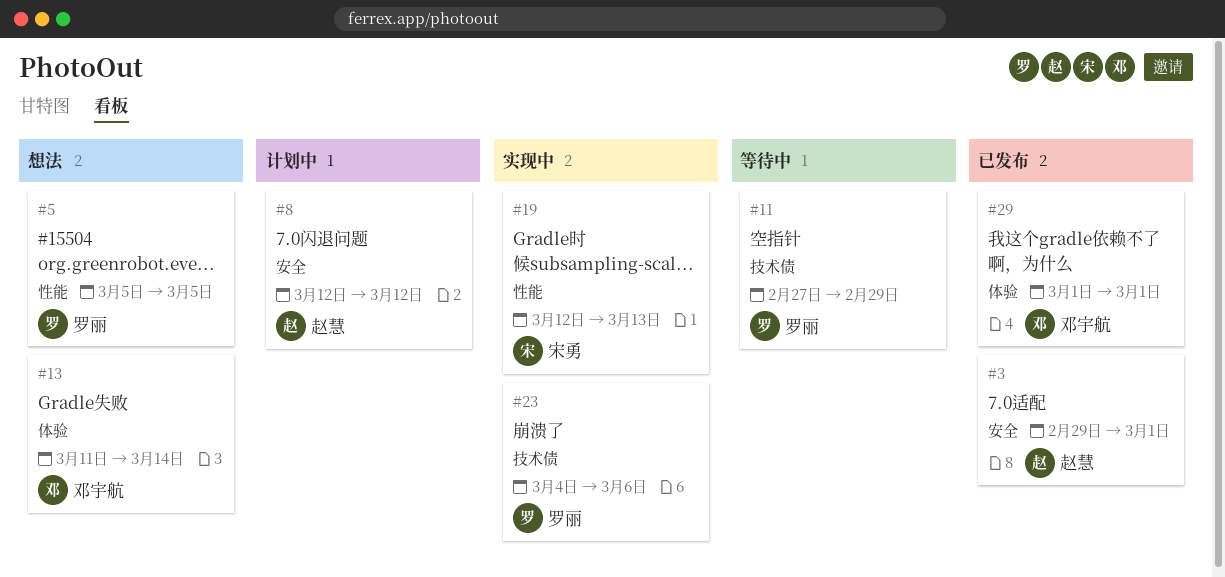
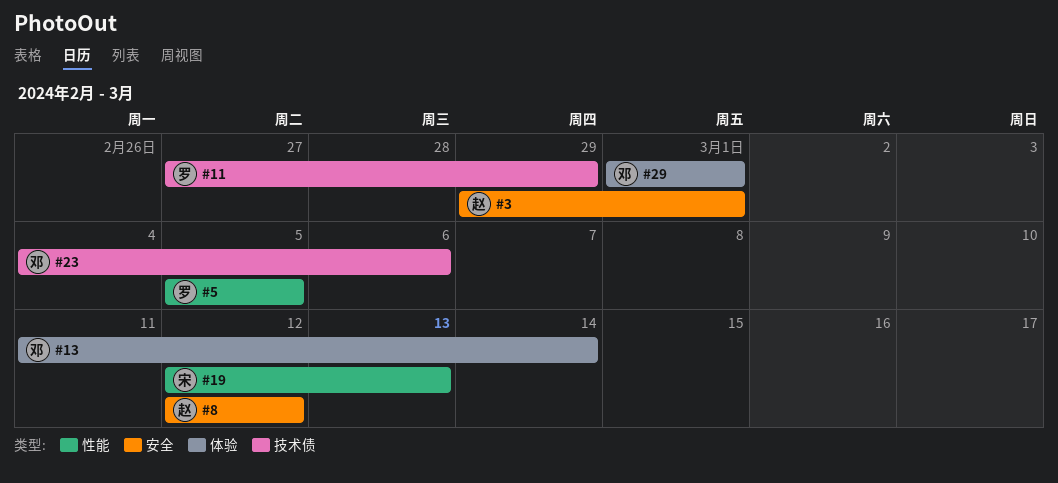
#23, owner: 罗丽 -> 邓宇航

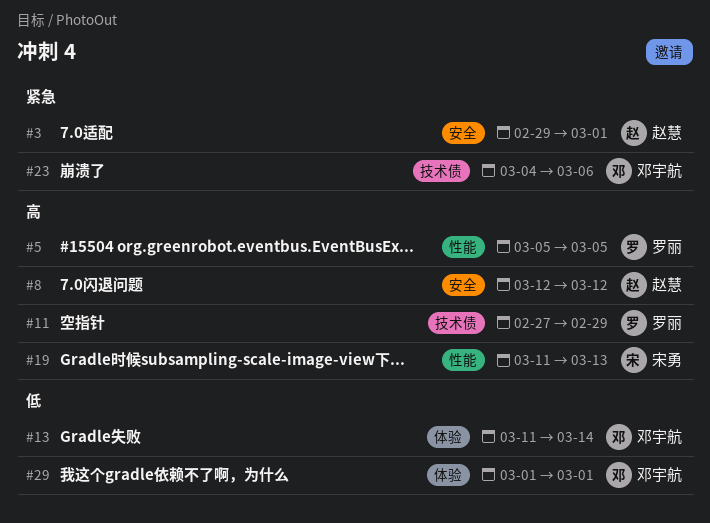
#19, start: Mar 12 -> Mar 11

